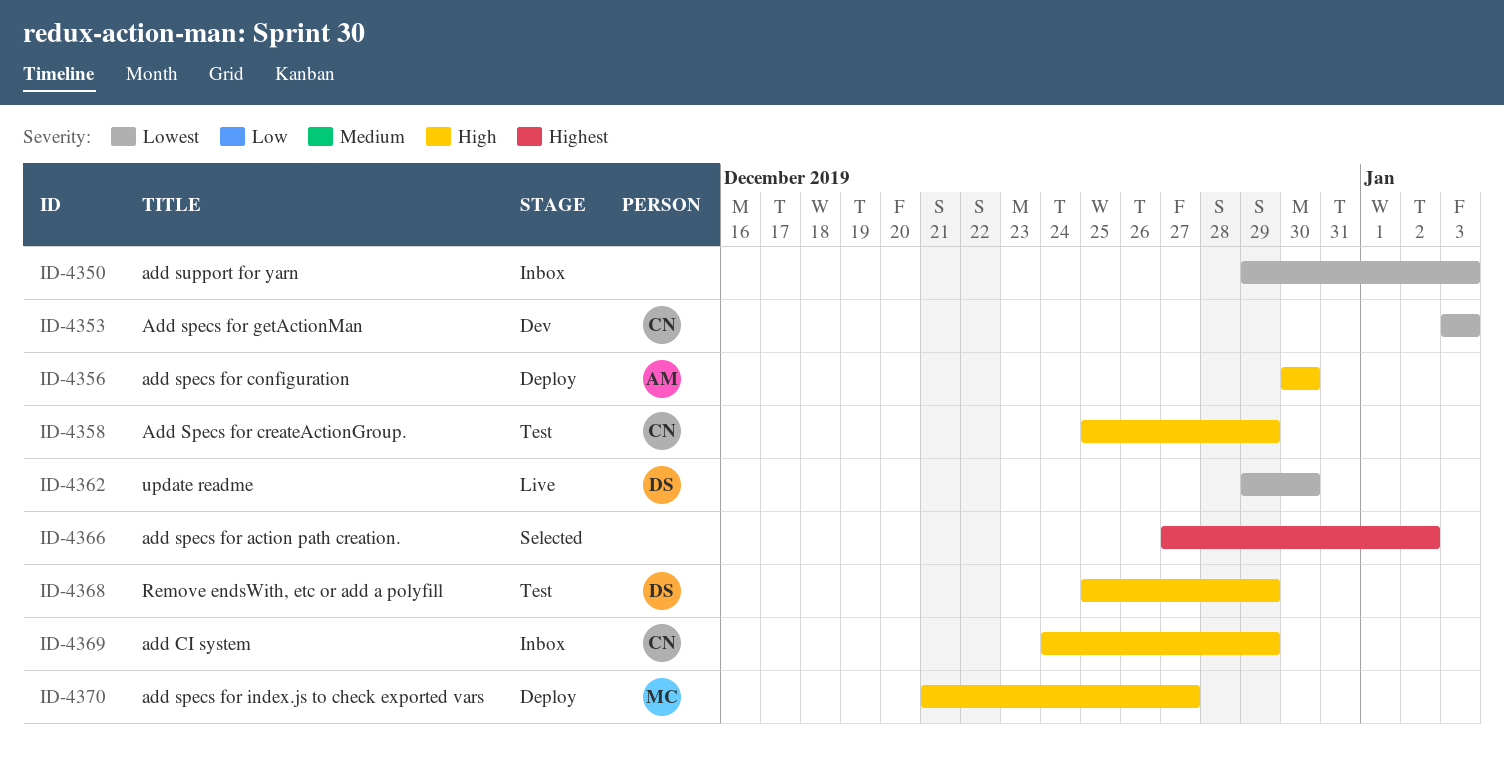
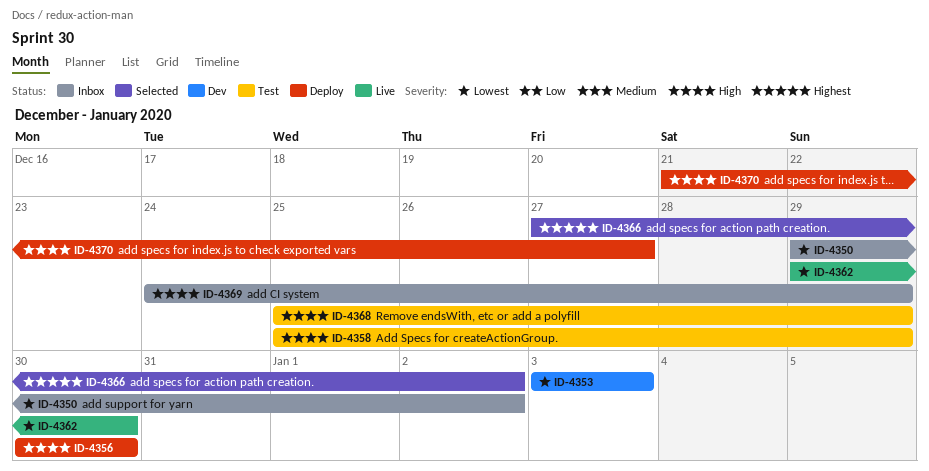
ID-4350, due: Jan 3 -> Jan 2

